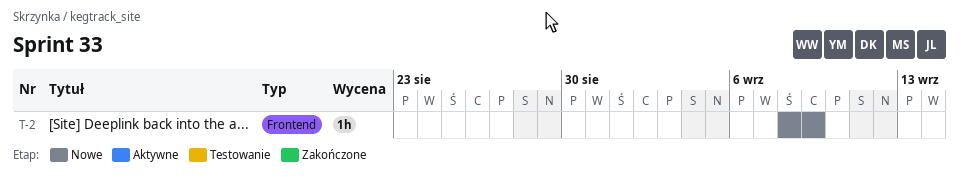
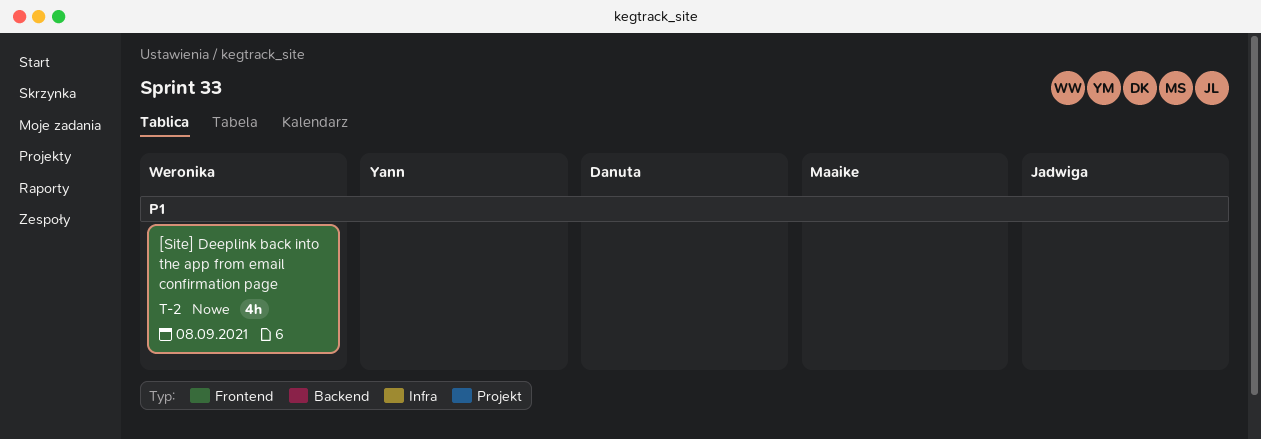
T-2, estimate: 1h -> 4h
T-2, due: Sep 9 -> Sep 8

